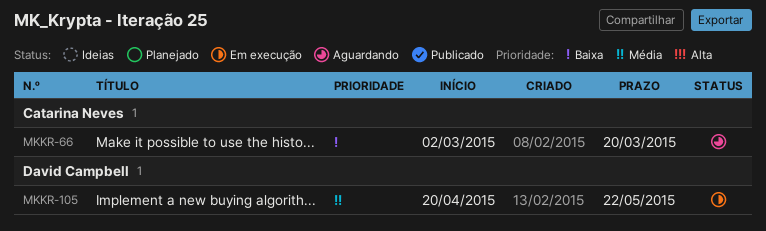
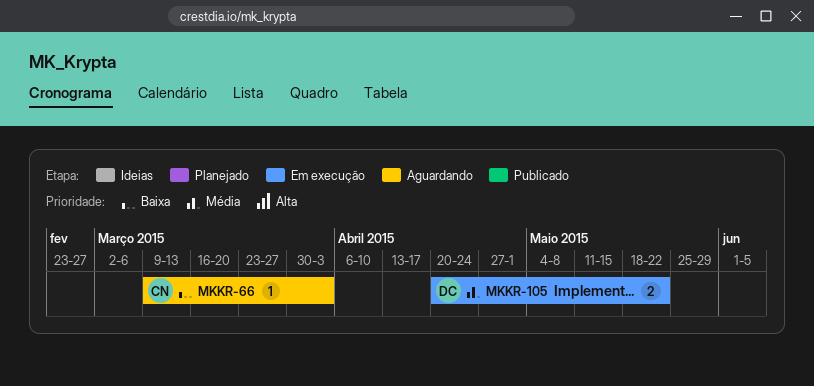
MKKR-66, start: Mar 2 -> Mar 9
MKKR-66, due: Mar 20 -> Apr 3

